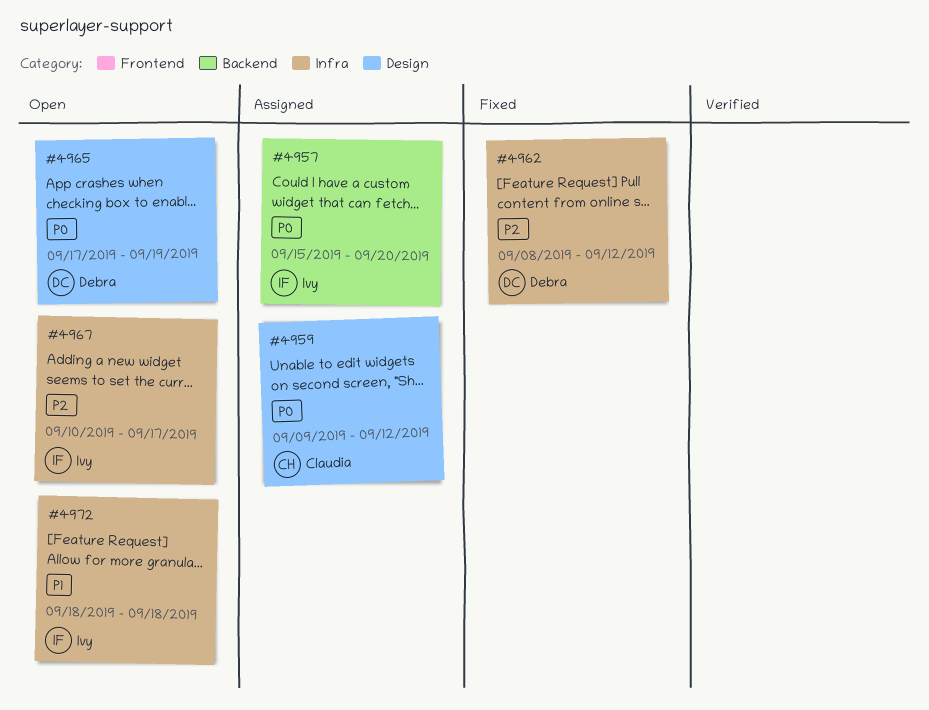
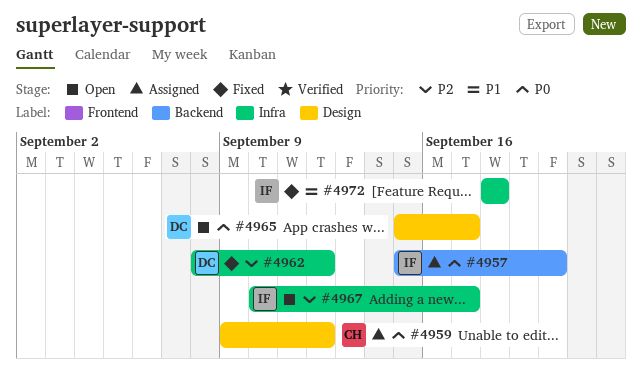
#4965, start: Sep 17 -> Sep 15
#4965, due: Sep 19 -> Sep 17
#4972, status: Open -> Fixed

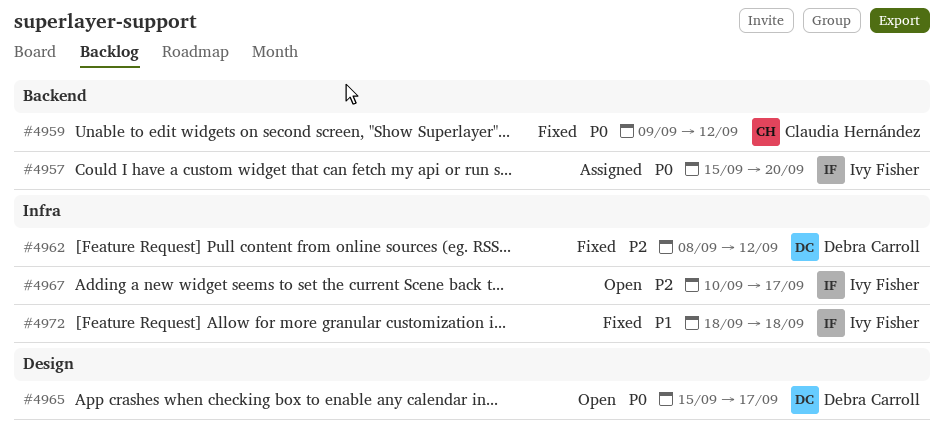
#4959, status: Assigned -> Fixed
#4959, label: Design -> Backend

